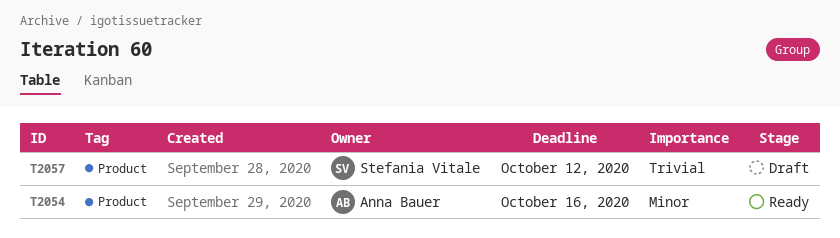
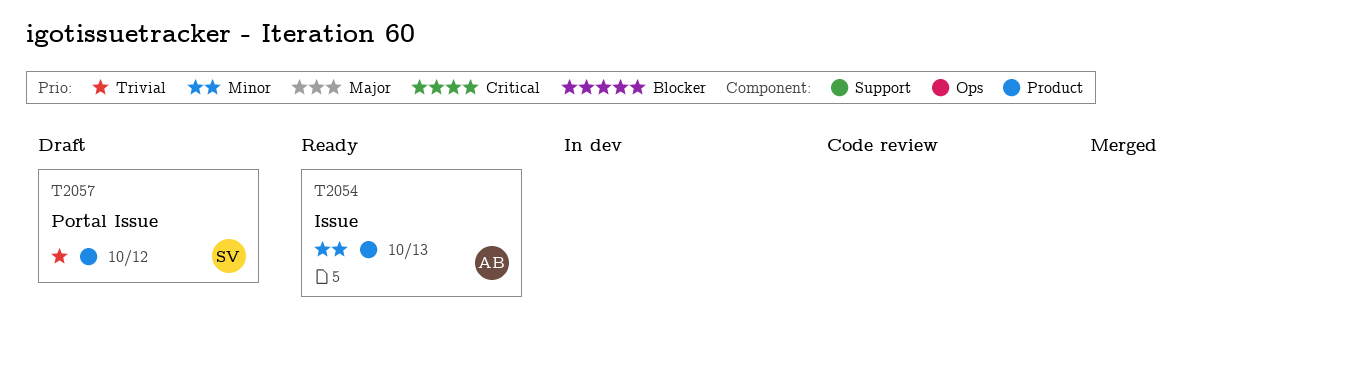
T2054, due: Oct 16 -> Oct 13

